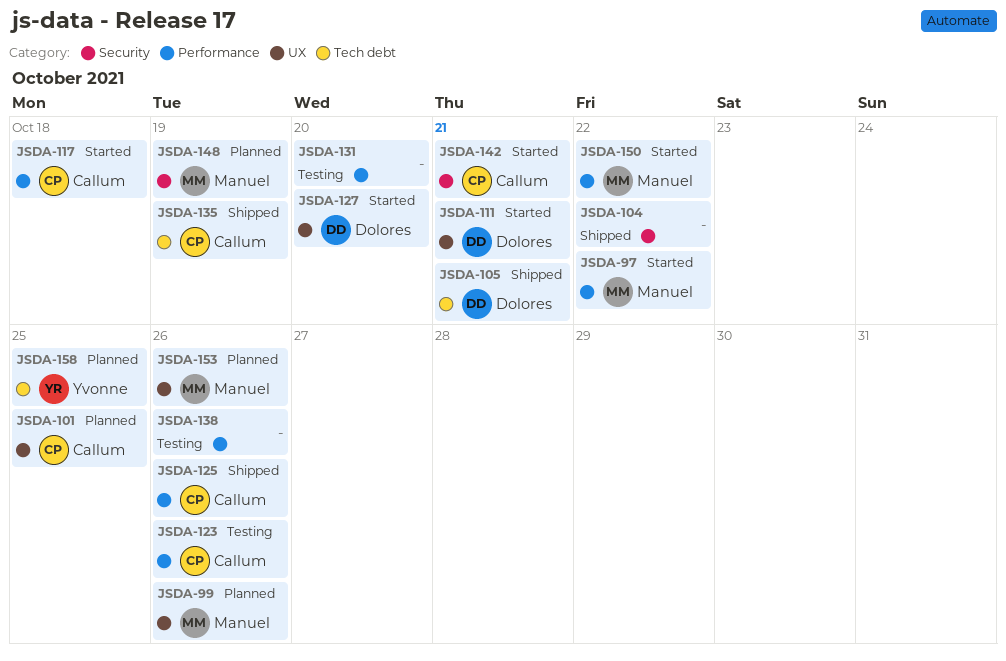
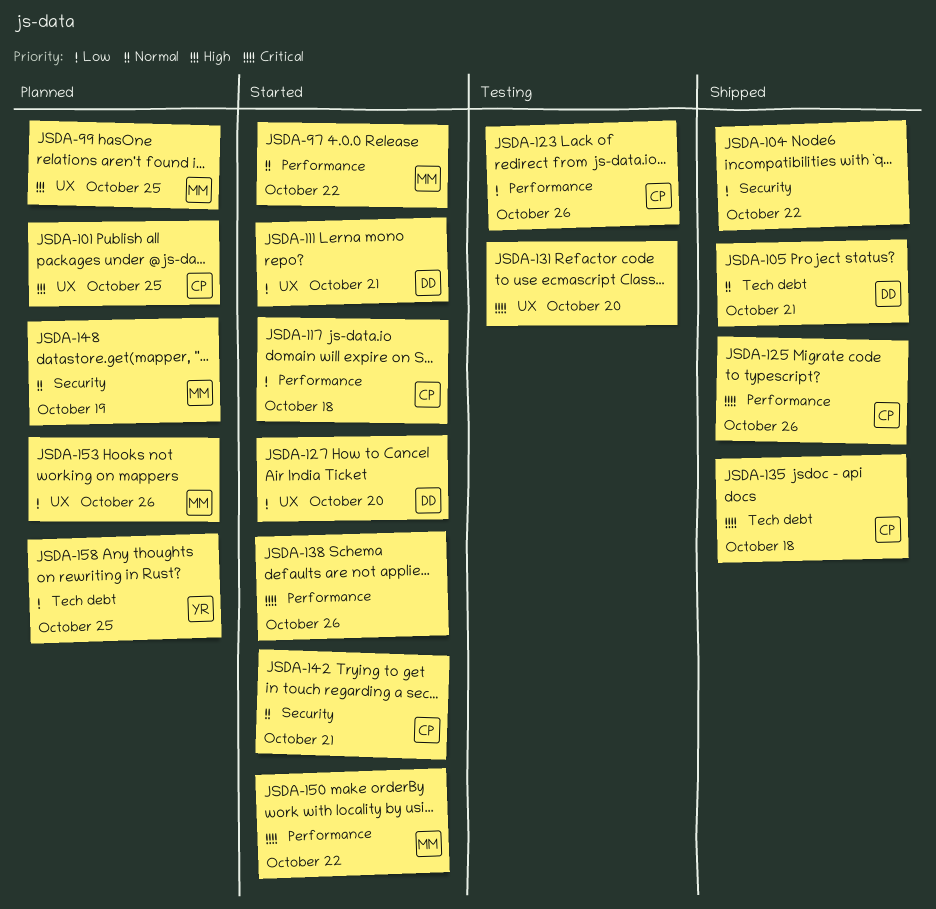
JSDA-99, due: Oct 26 -> Oct 25
JSDA-131, label: Performance -> UX
JSDA-135, due: Oct 19 -> Oct 18
JSDA-138, status: Testing -> Started

